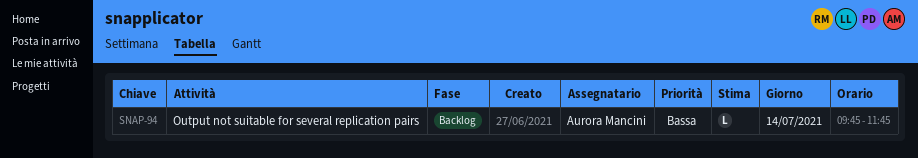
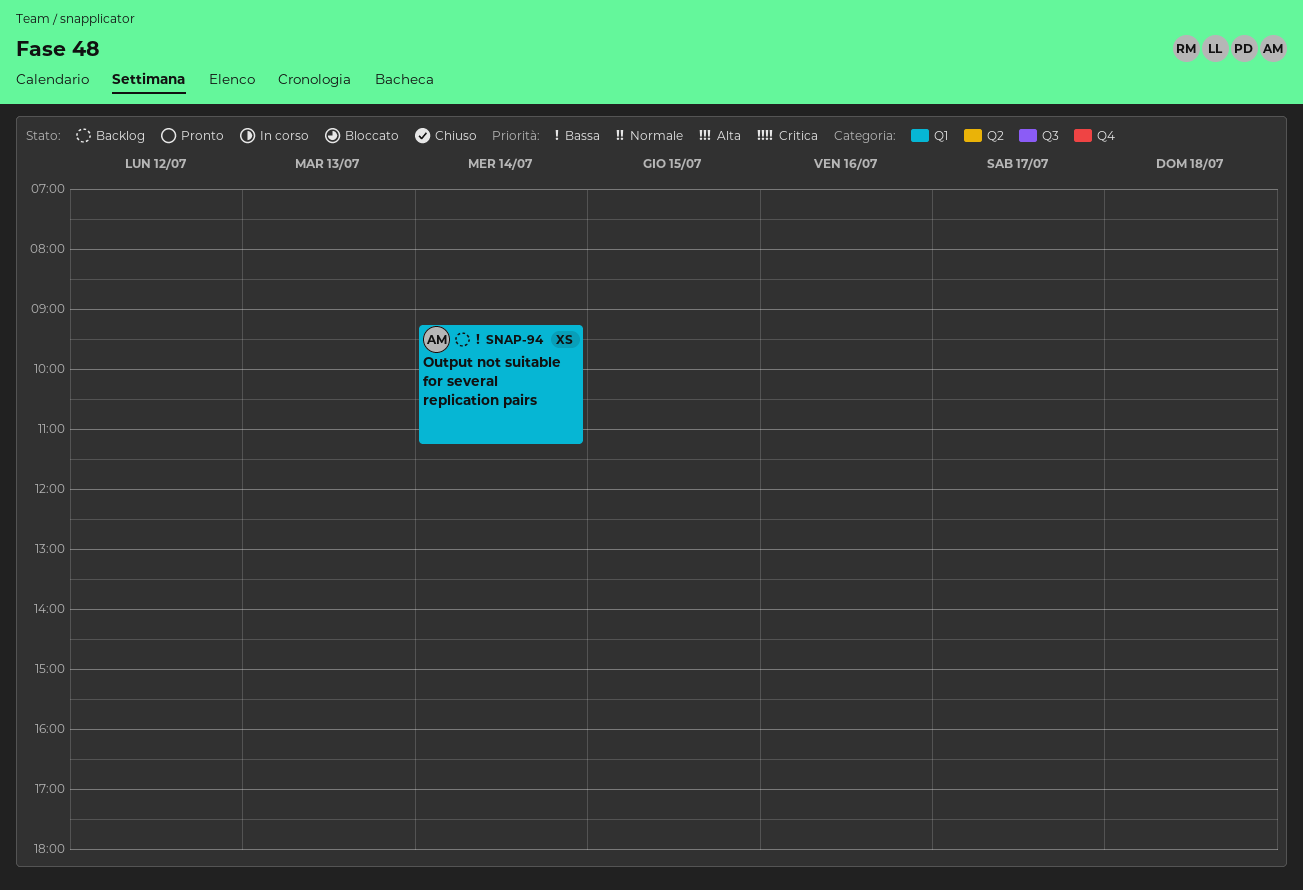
SNAP-94, estimate: L -> XS
SNAP-94, begins: 09:45 -> 09:15
SNAP-94, ends: 11:45 -> 11:15

